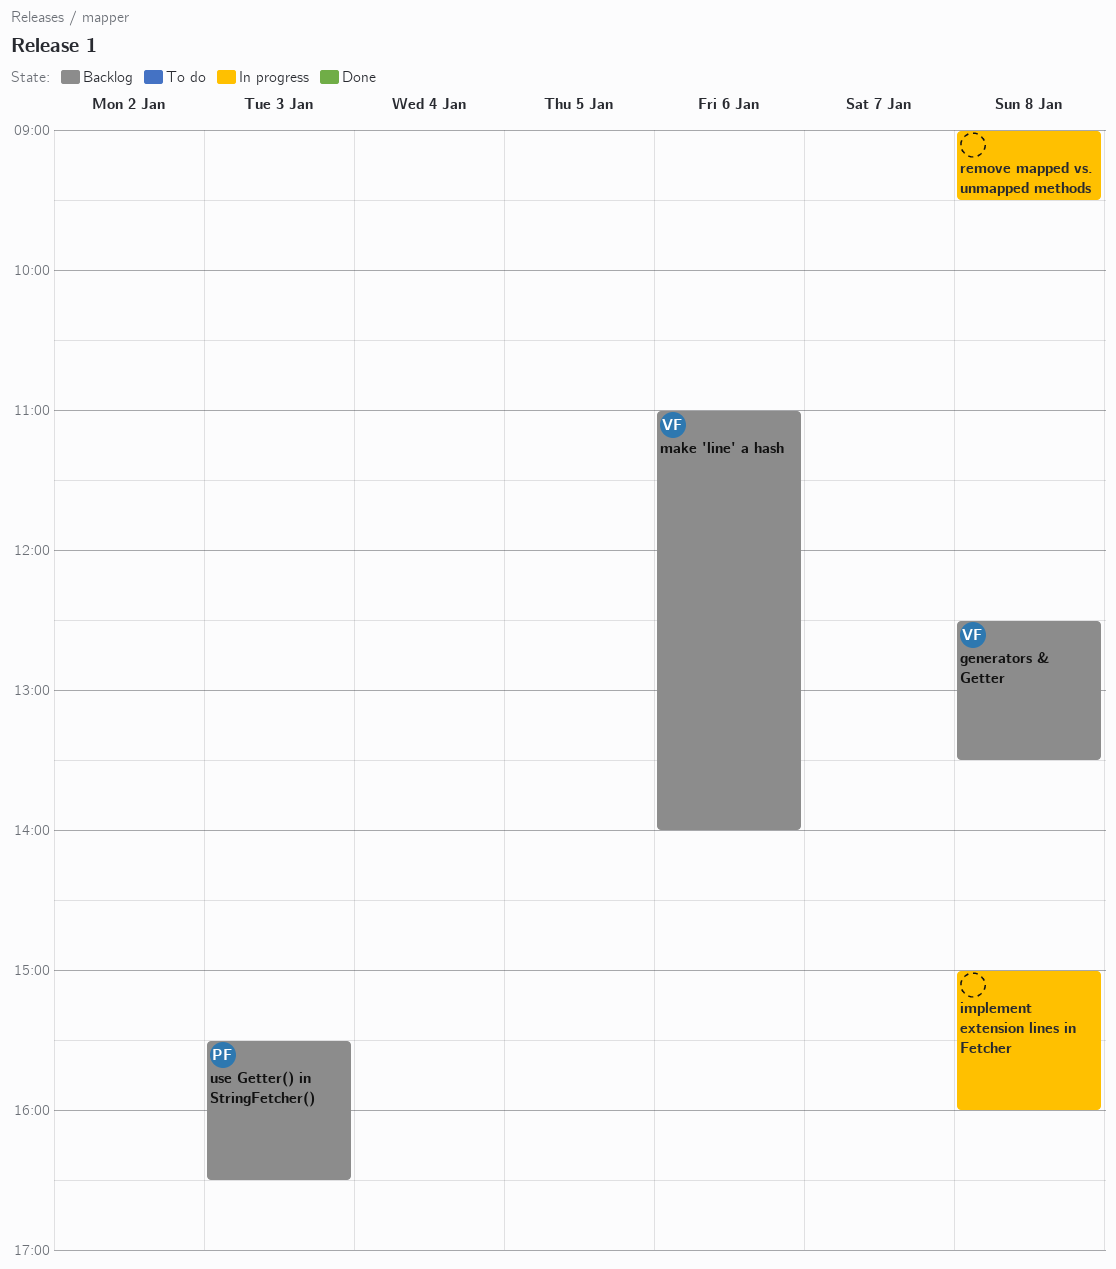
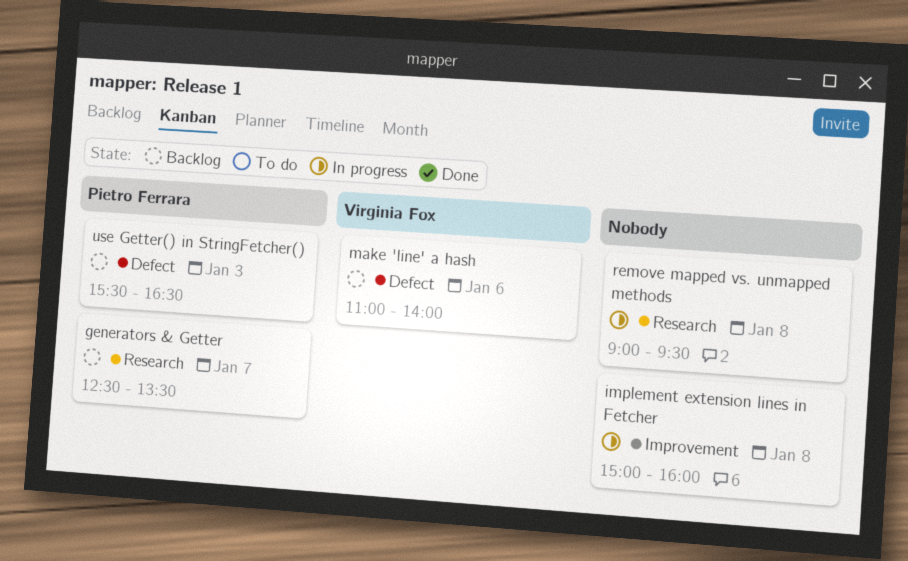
generators & Getter, owner: Virginia Fox -> Pietro Ferrara
generators & Getter, day: Jan 8 -> Jan 7

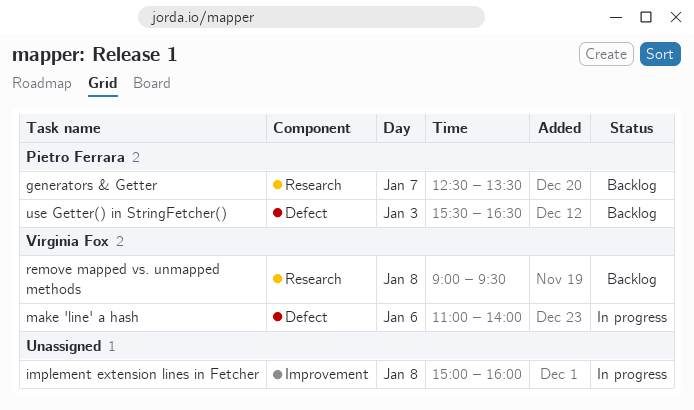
make 'line' a hash, status: Backlog -> In progress
remove mapped vs. unmapped methods, status: In progress -> Backlog
remove mapped vs. unmapped methods, owner: none -> Virginia Fox

